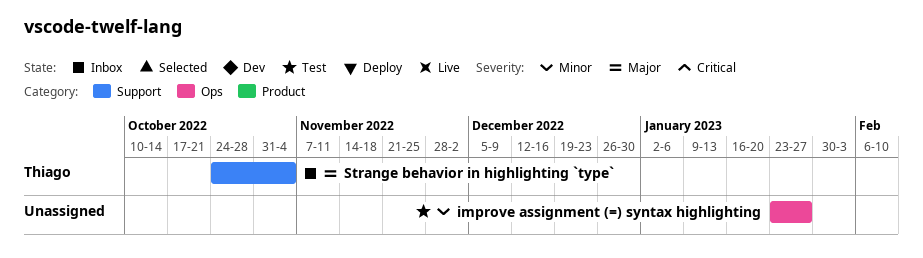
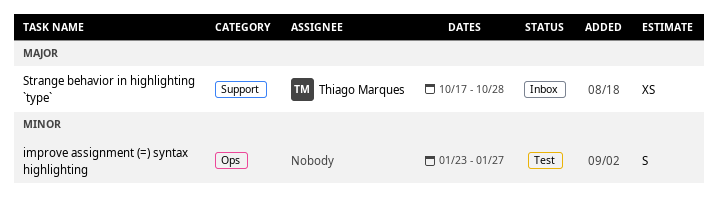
Strange behavior in highlighting `type`, start: Oct 24 -> Oct 17
Strange behavior in highlighting `type`, due: Nov 4 -> Oct 28

